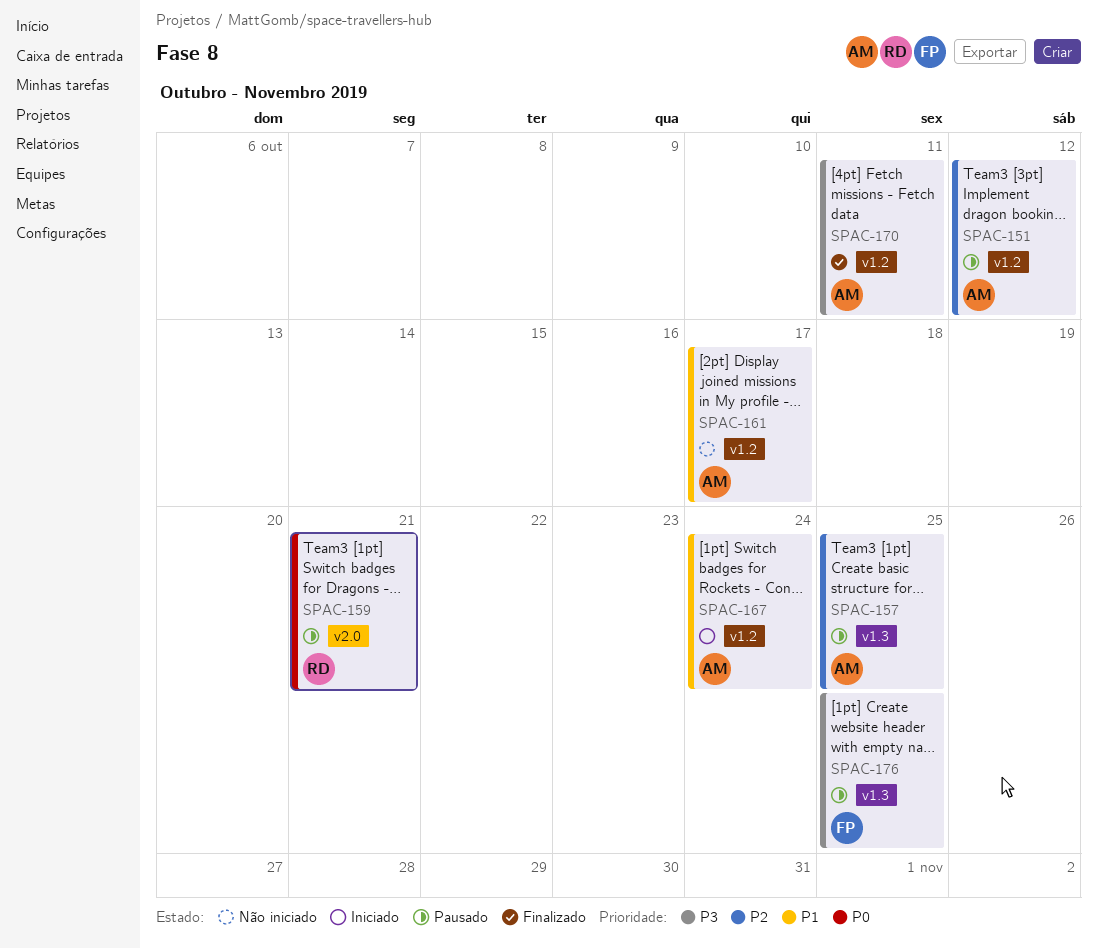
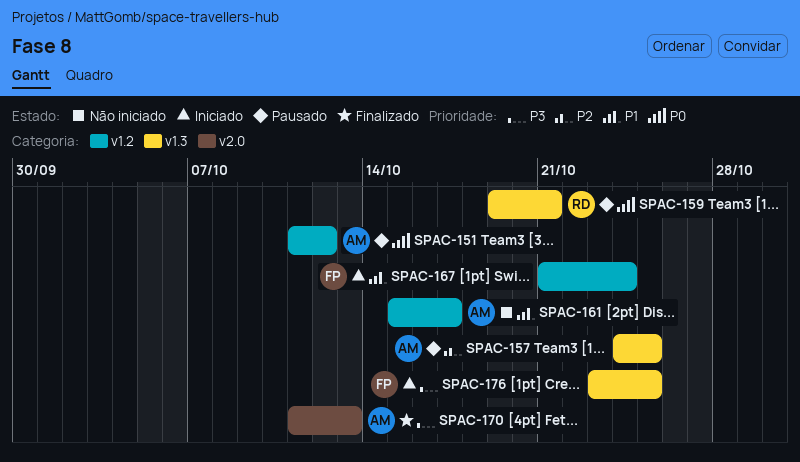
SPAC-151, priority: P2 -> P0
SPAC-159, label: v2.0 -> v1.3
SPAC-167, owner: AM -> FP
SPAC-170, label: v1.2 -> v2.0
SPAC-170, due: Oct 11 -> Oct 13
SPAC-176, status: Pausado -> Iniciado

